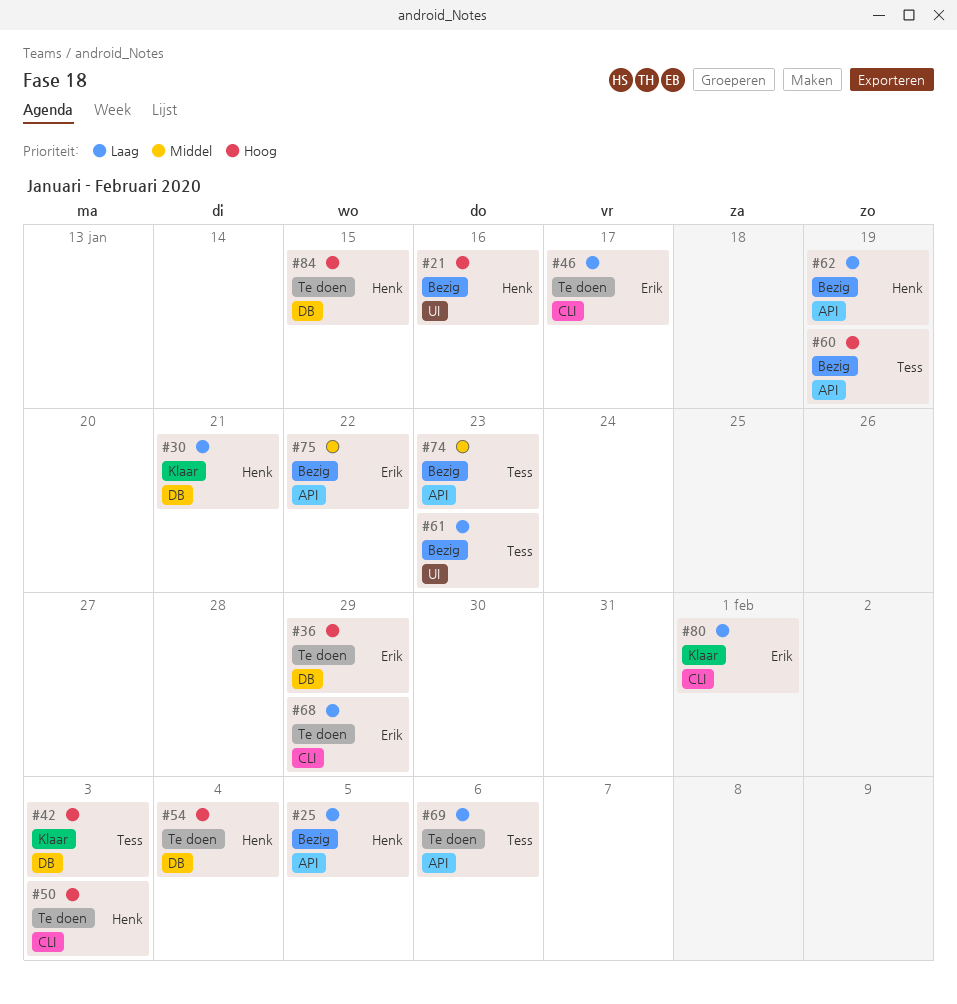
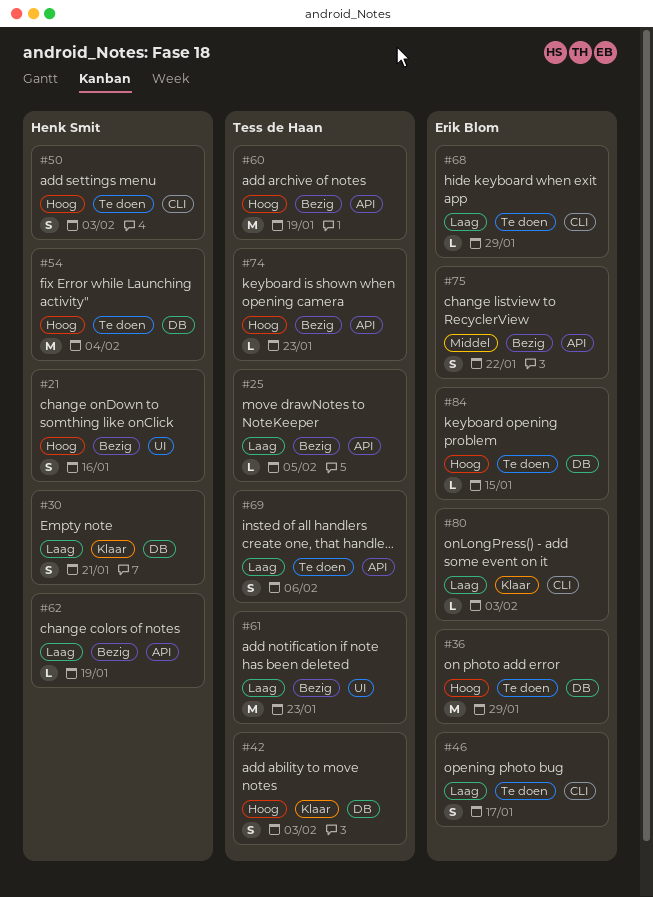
#25, owner: Henk Smit -> Tess de Haan
#74, priority: Middel -> Hoog
#80, due: Feb 1 -> Feb 3
#84, owner: Henk Smit -> Erik Blom

